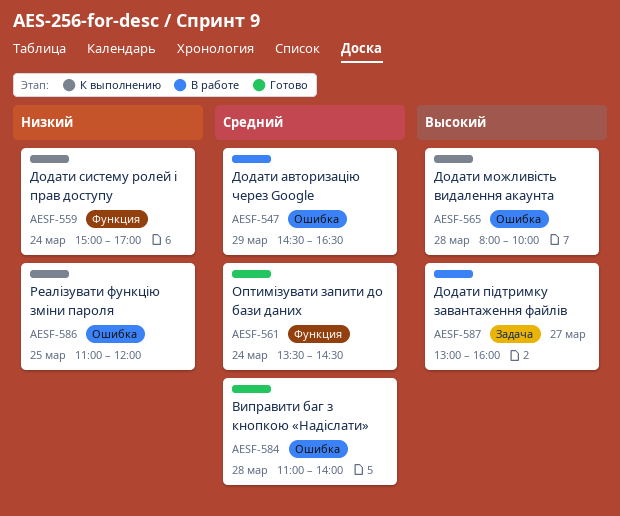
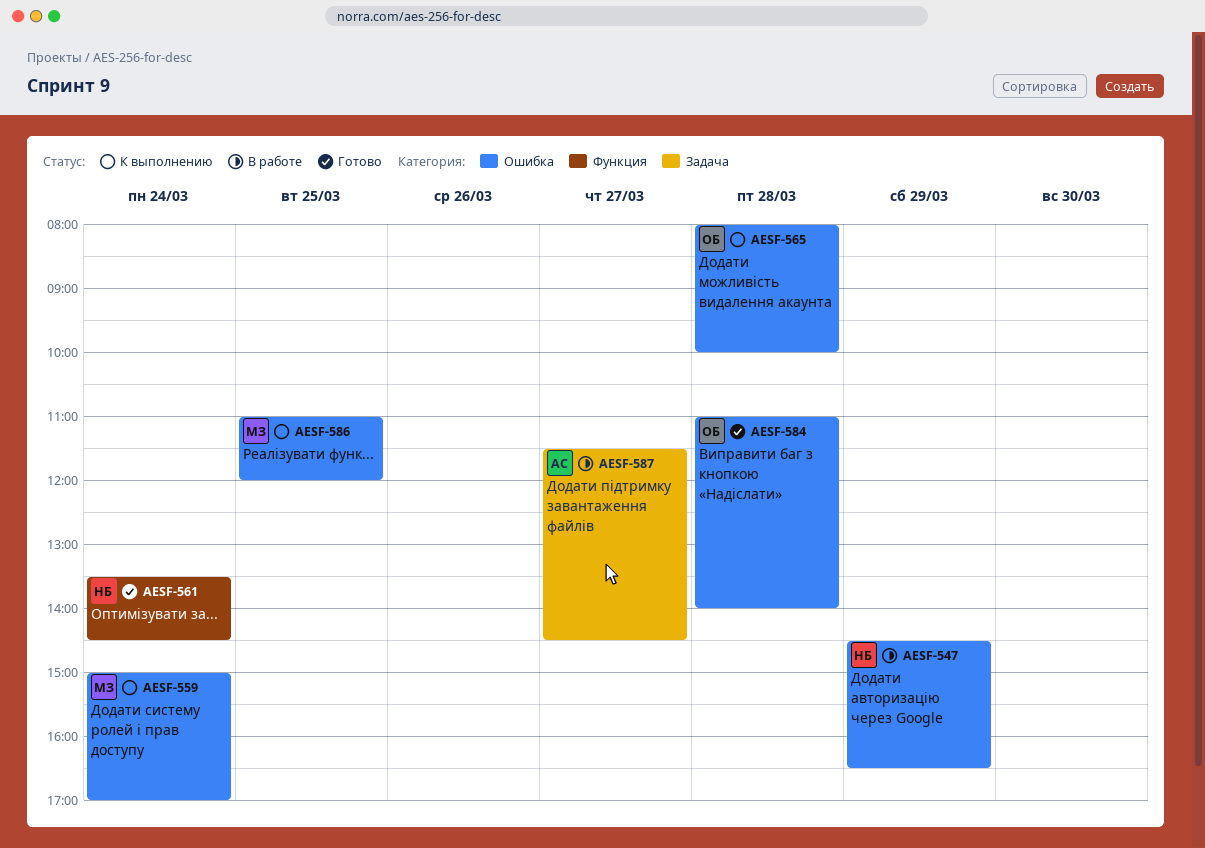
AESF-559, label: Функция -> Ошибка
AESF-587, begins: 13:00 -> 11:30
AESF-587, ends: 16:00 -> 14:30

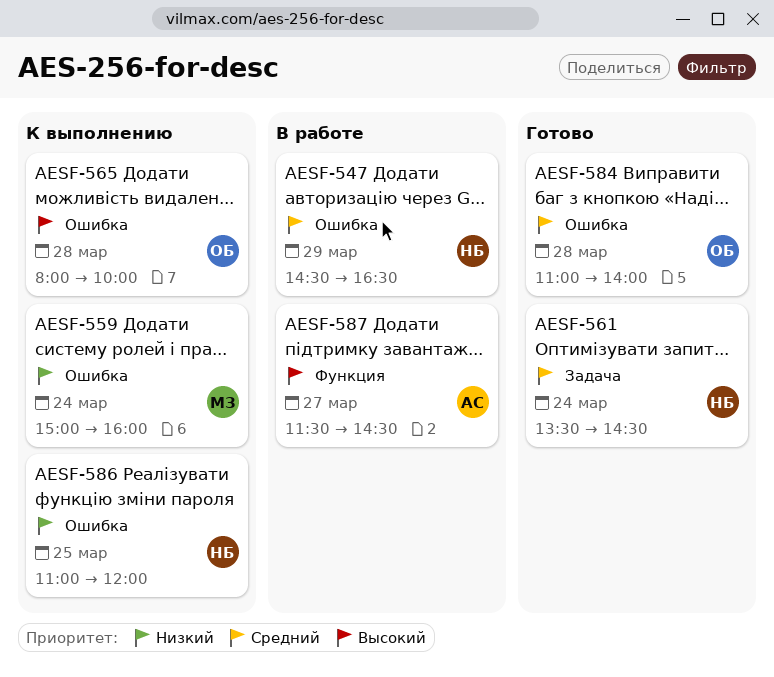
AESF-559, ends: 17:00 -> 16:00
AESF-561, label: Функция -> Задача
AESF-586, owner: МЗ -> НБ
AESF-587, label: Задача -> Функция

